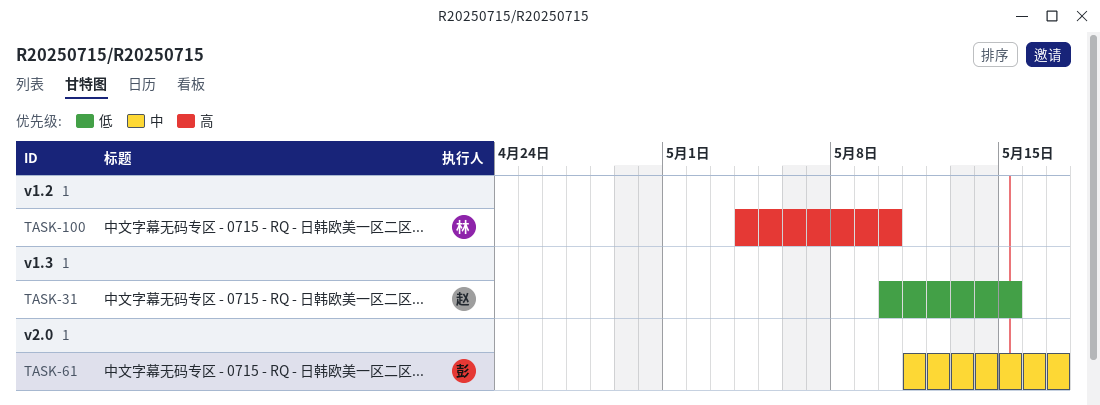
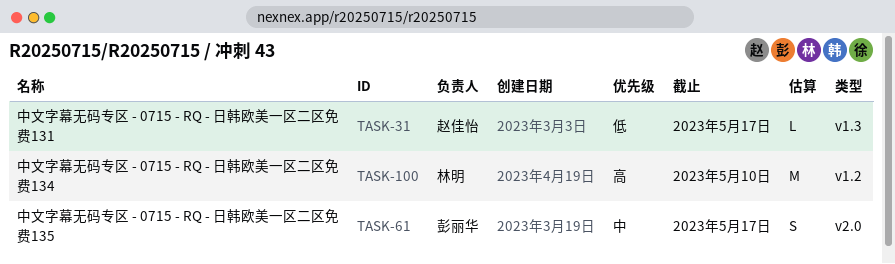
TASK-31, due: May 15 -> May 17

